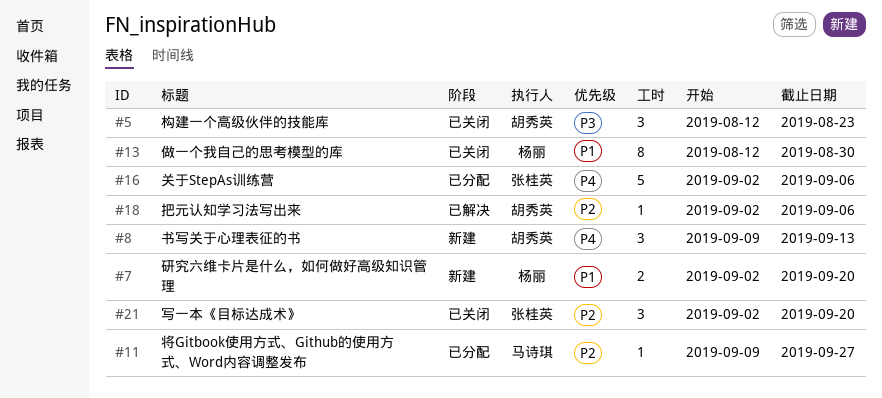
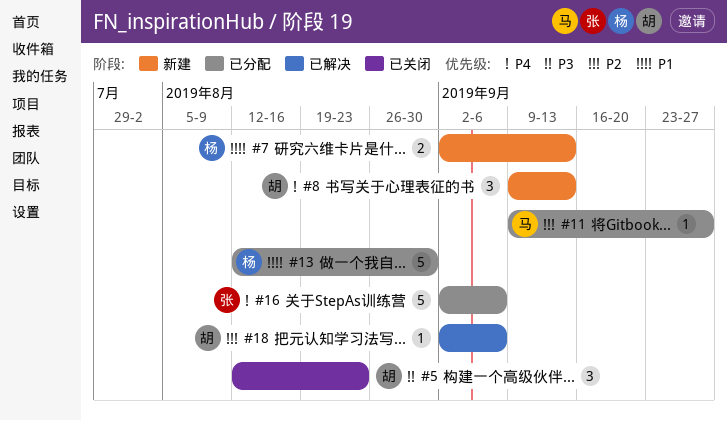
#7, due: Sep 20 -> Sep 13
#13, status: 已关闭 -> 已分配
#13, estimate: 8 -> 5
#21: present -> none

